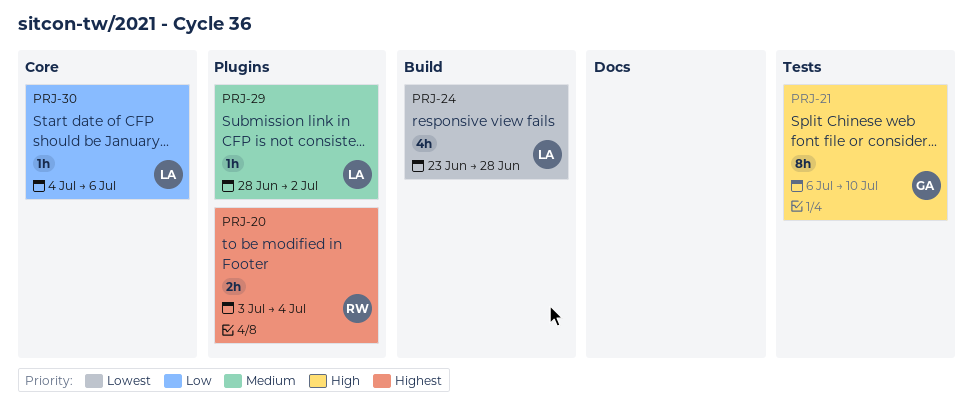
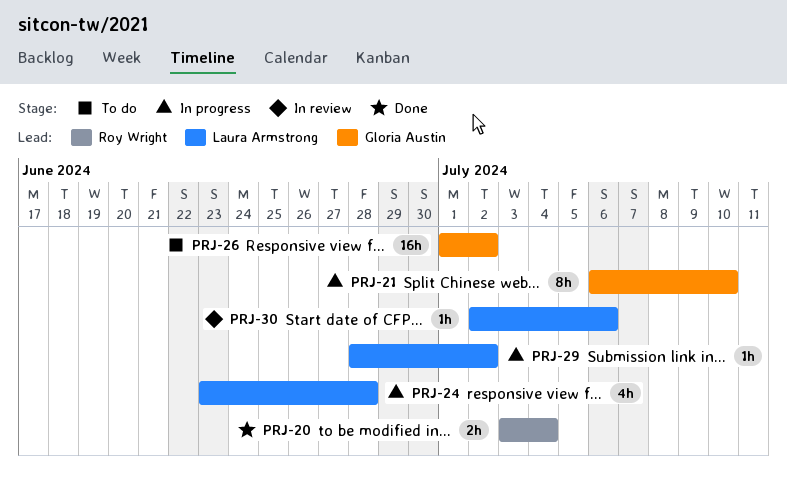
PRJ-26: none -> present
PRJ-30, start: Jul 4 -> Jul 2

